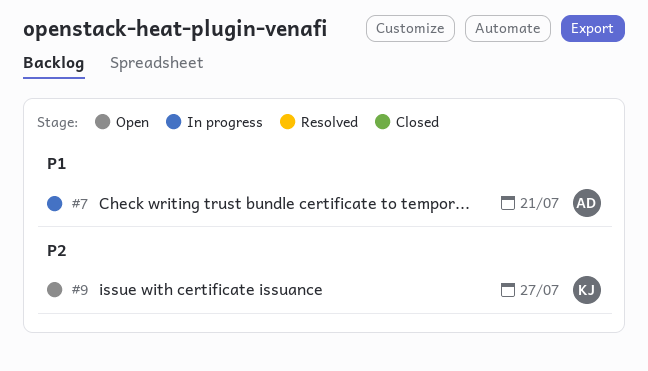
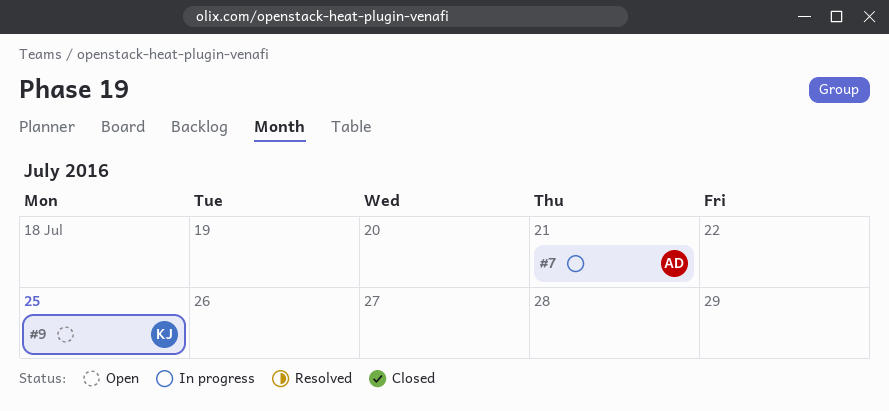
#9, due: Jul 27 -> Jul 25

